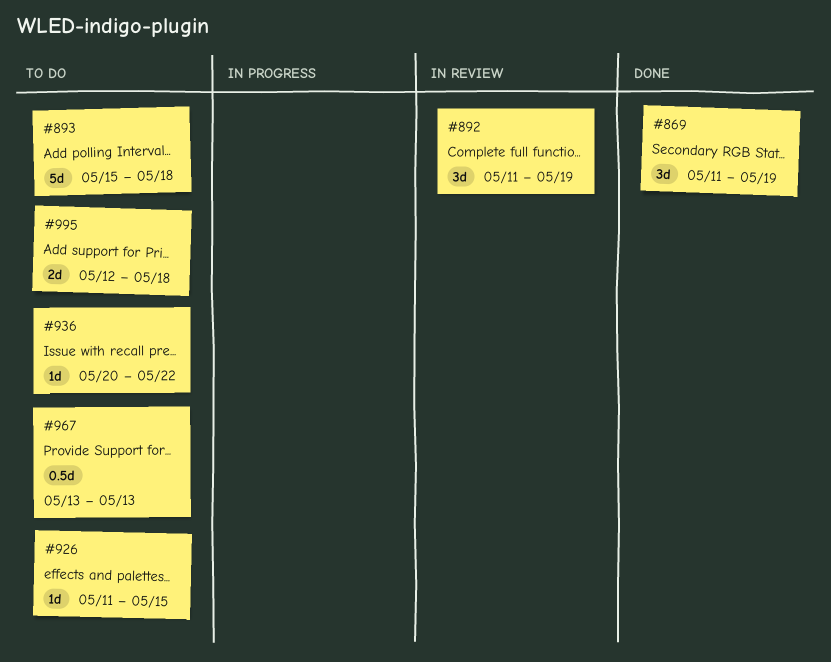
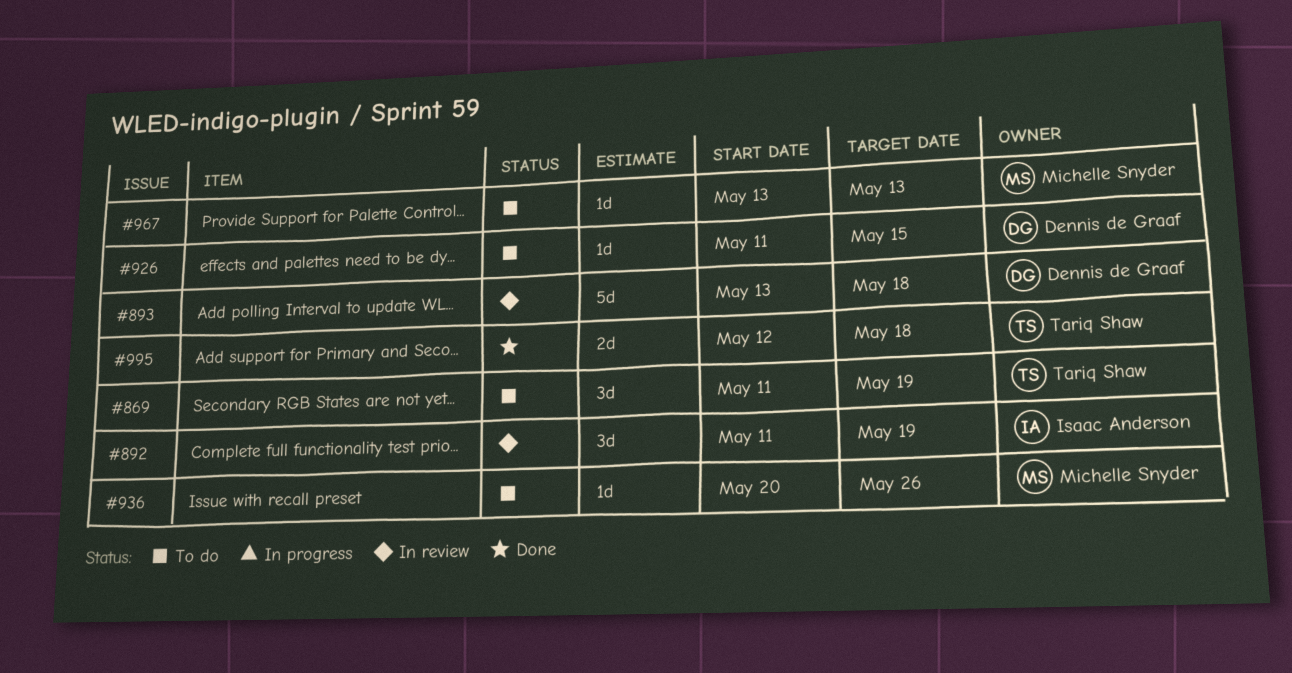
#869, status: Done -> To do
#893, status: To do -> In review
#893, start: May 15 -> May 13
#936, due: May 22 -> May 26
#967, estimate: 0.5d -> 1d
#995, status: To do -> Done

